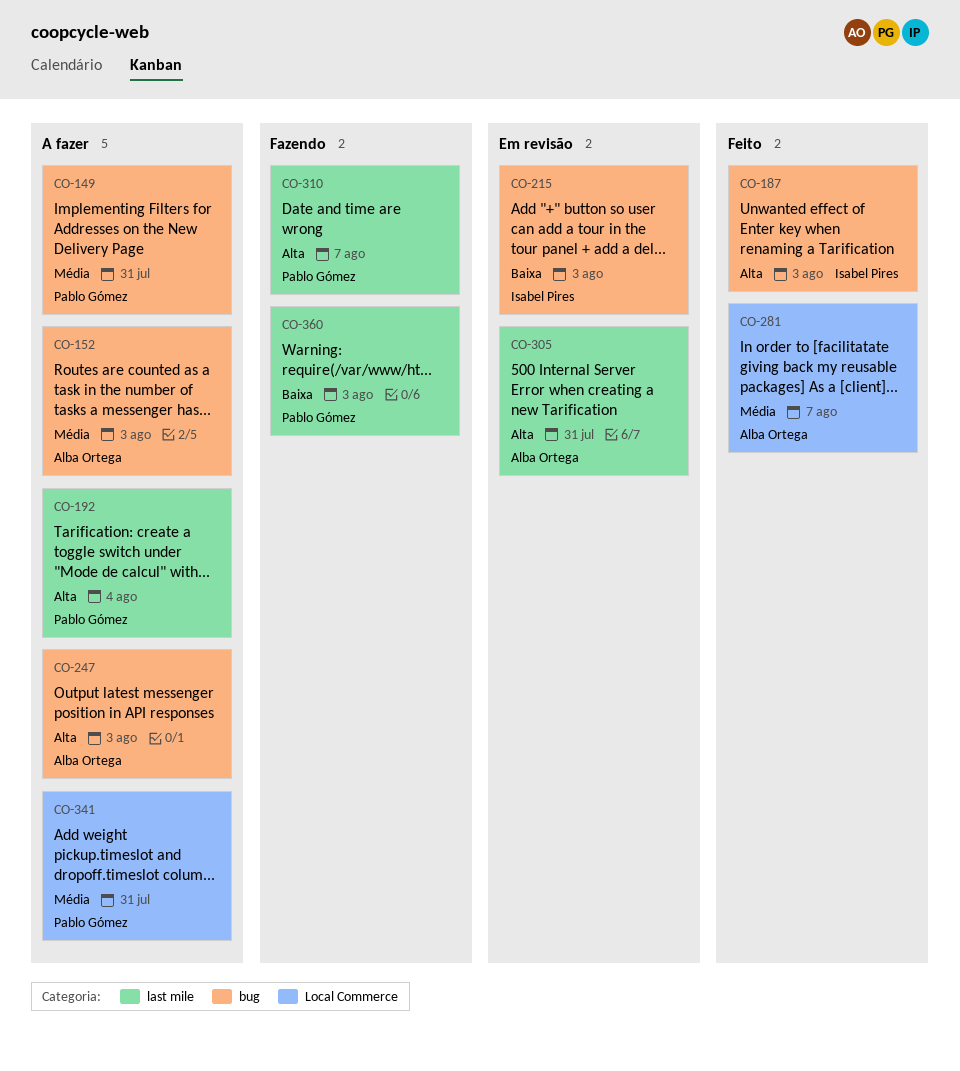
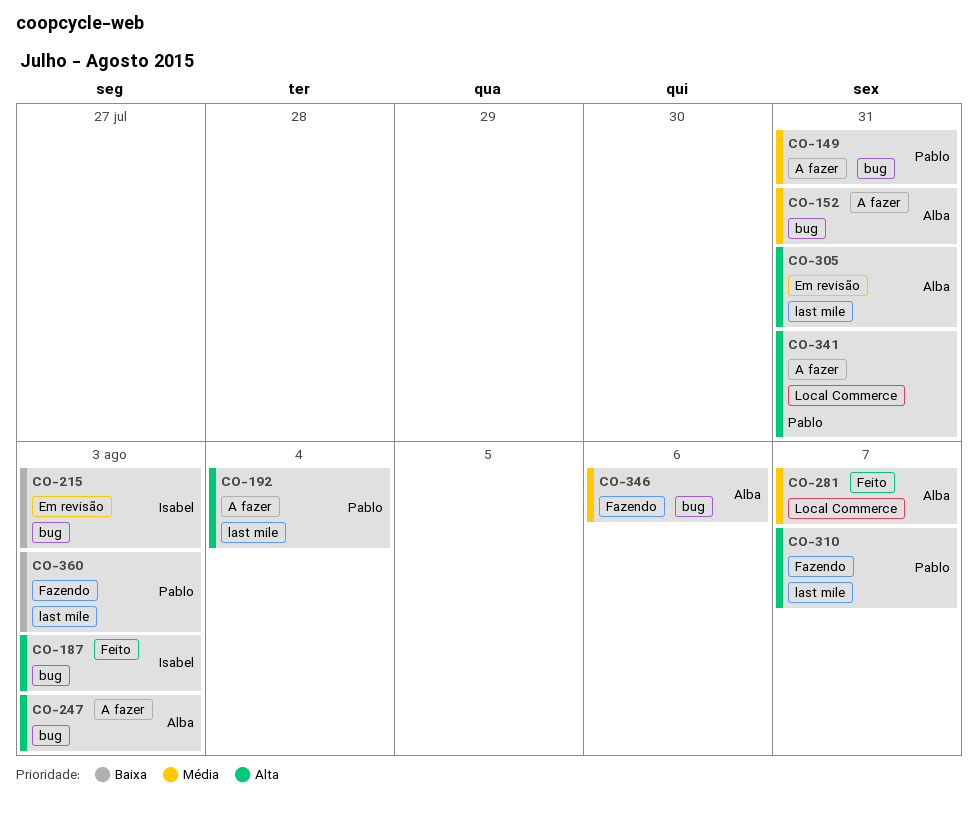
CO-152, due: Aug 3 -> Jul 31
CO-341, priority: Média -> Alta
CO-346: none -> present

